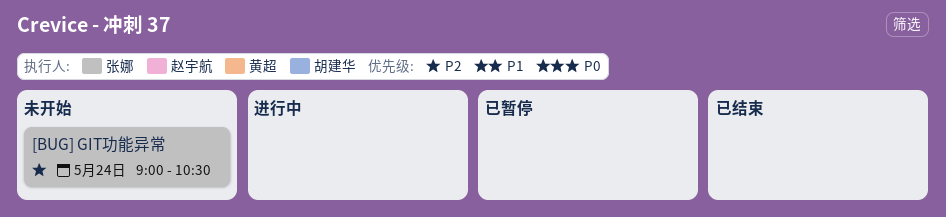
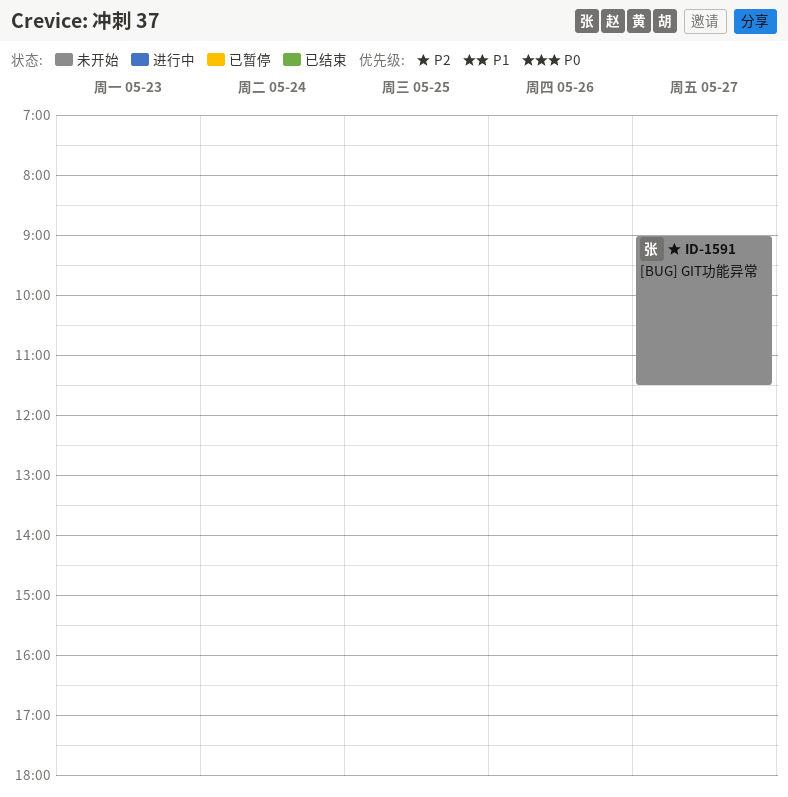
[BUG] GIT功能异常, day: May 24 -> May 27
[BUG] GIT功能异常, ends: 10:30 -> 11:30

